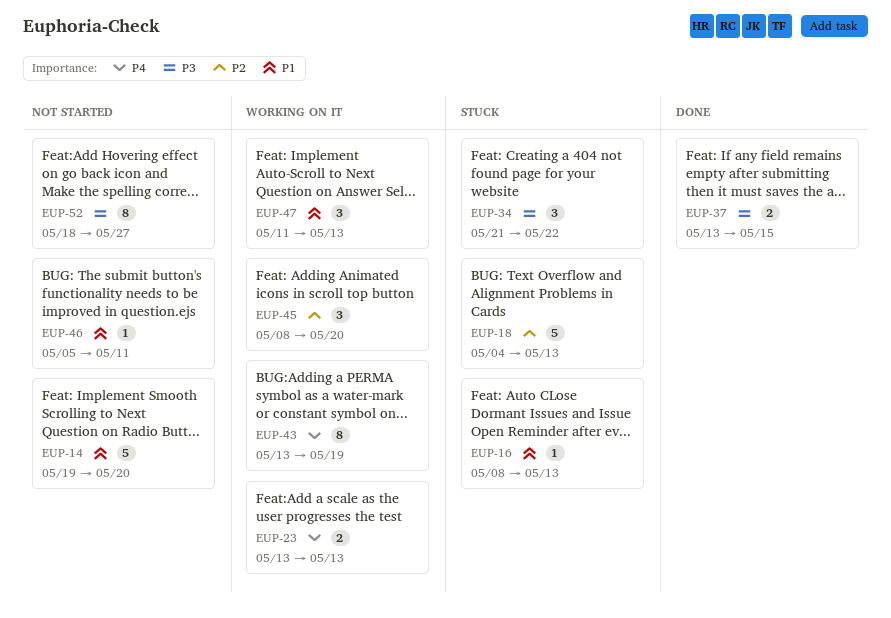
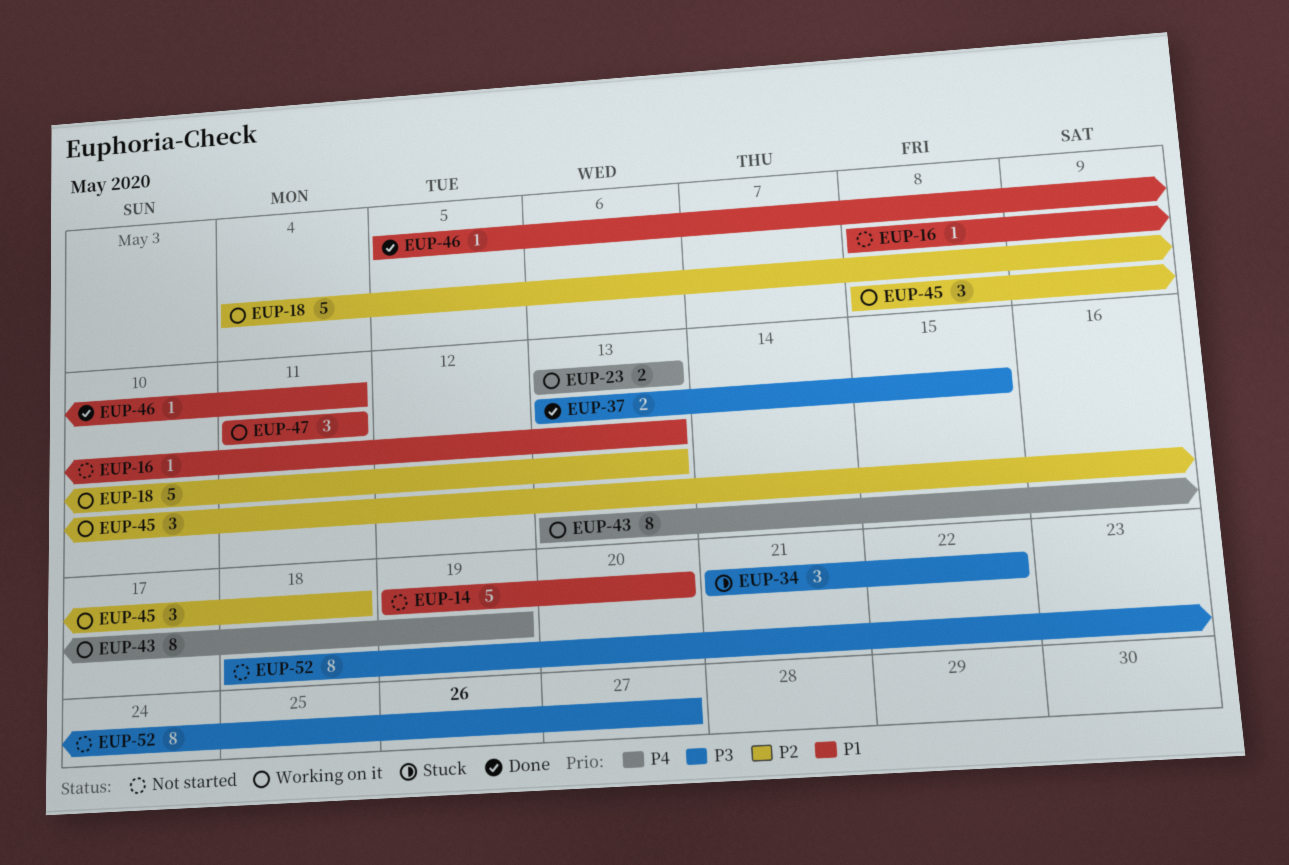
EUP-16, status: Stuck -> Not started
EUP-18, status: Stuck -> Working on it
EUP-45, due: May 20 -> May 18
EUP-46, status: Not started -> Done
EUP-47, due: May 13 -> May 11

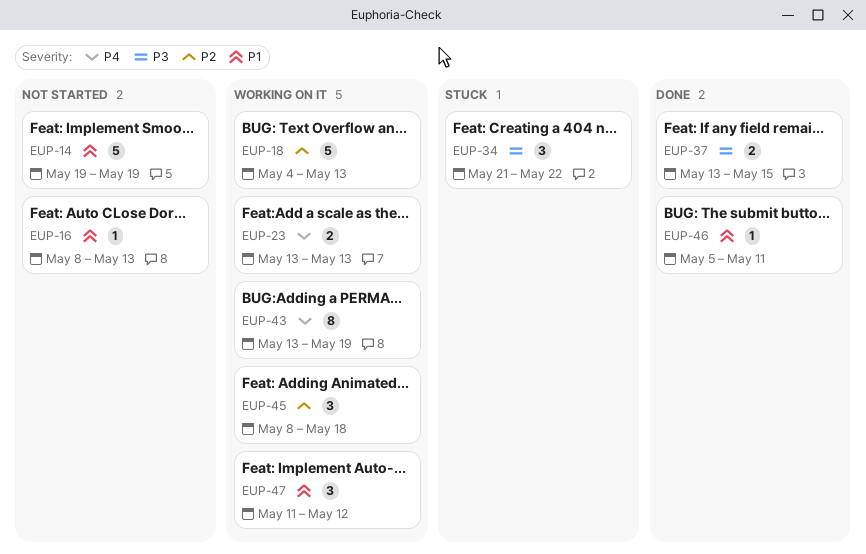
EUP-14, due: May 20 -> May 19
EUP-47, due: May 11 -> May 12
EUP-52: present -> none

